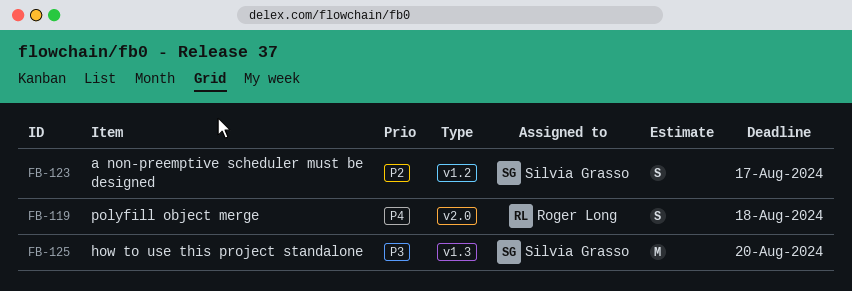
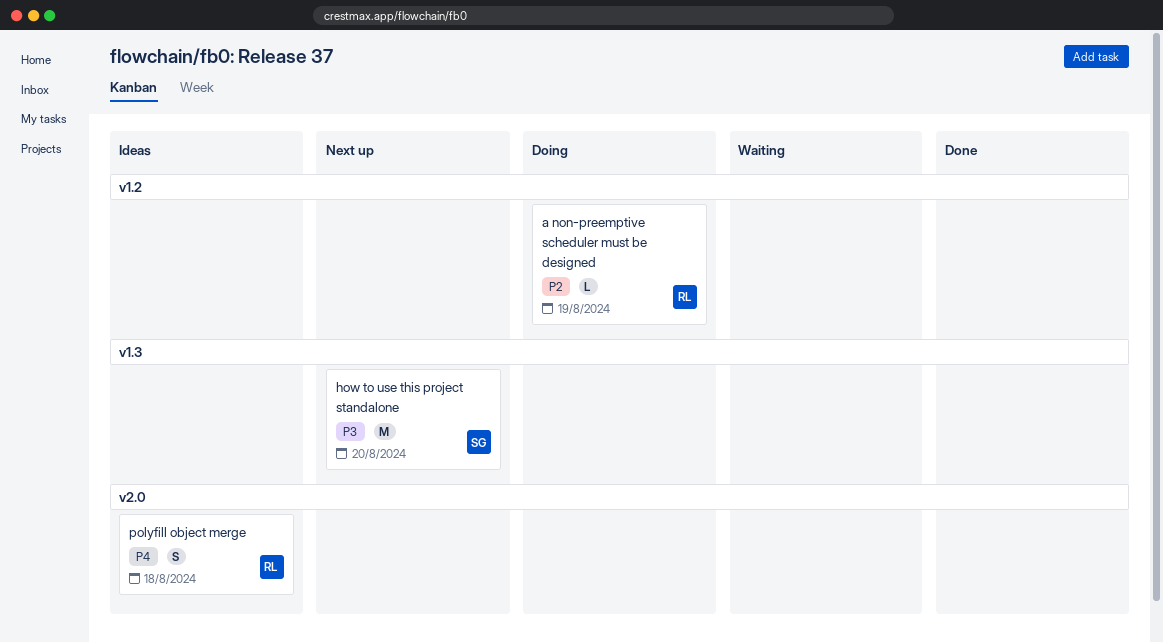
a non-preemptive scheduler must be designed, owner: Silvia Grasso -> Roger Long
a non-preemptive scheduler must be designed, estimate: S -> L
a non-preemptive scheduler must be designed, due: Aug 17 -> Aug 19

